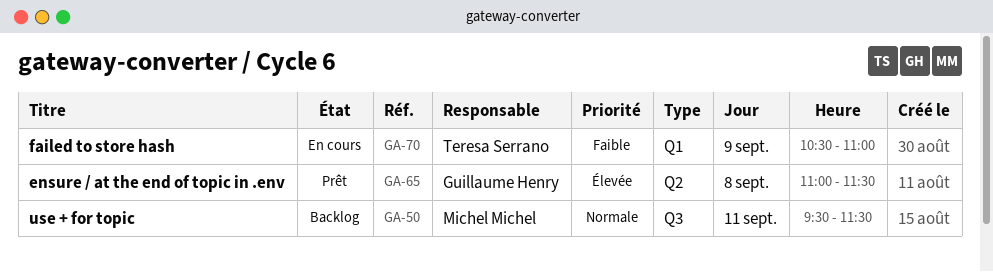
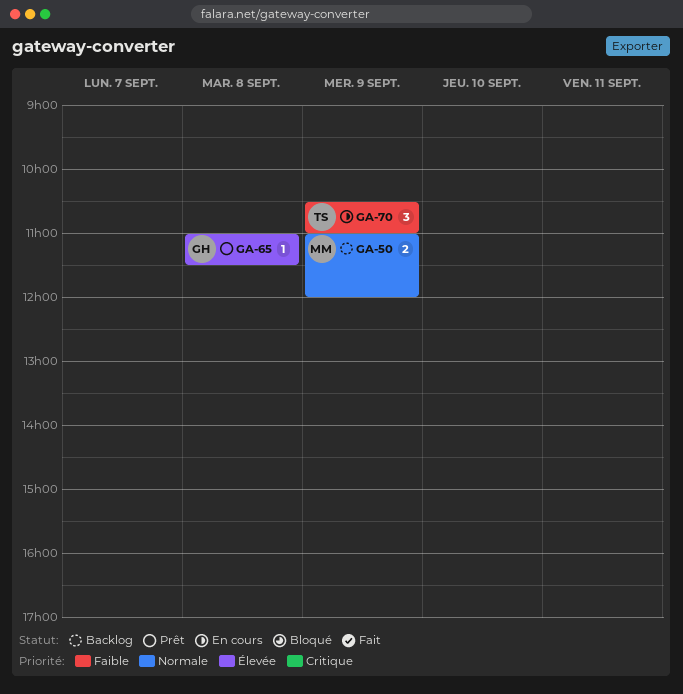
GA-50, day: Sep 11 -> Sep 9
GA-50, begins: 09:30 -> 11:00
GA-50, ends: 11:30 -> 12:00

